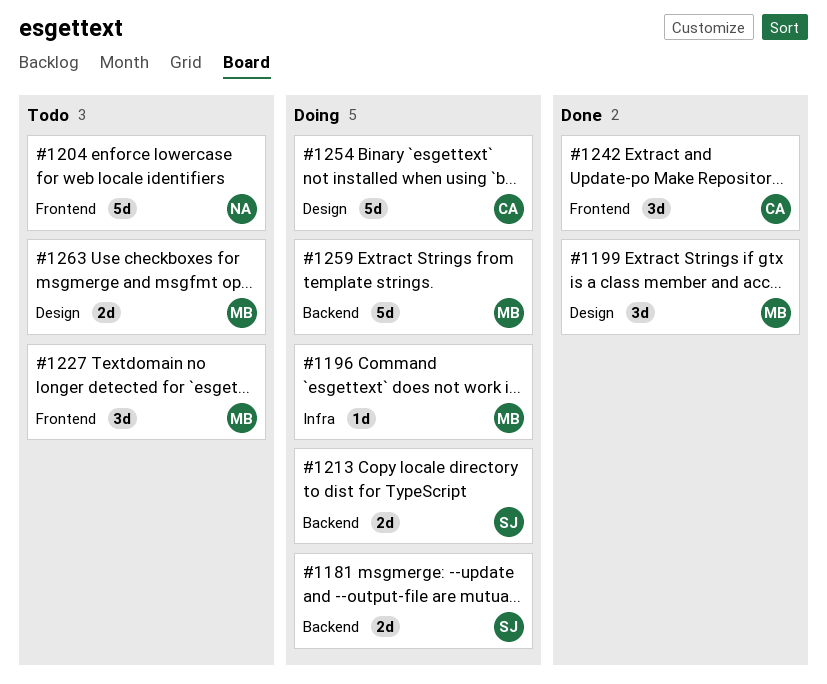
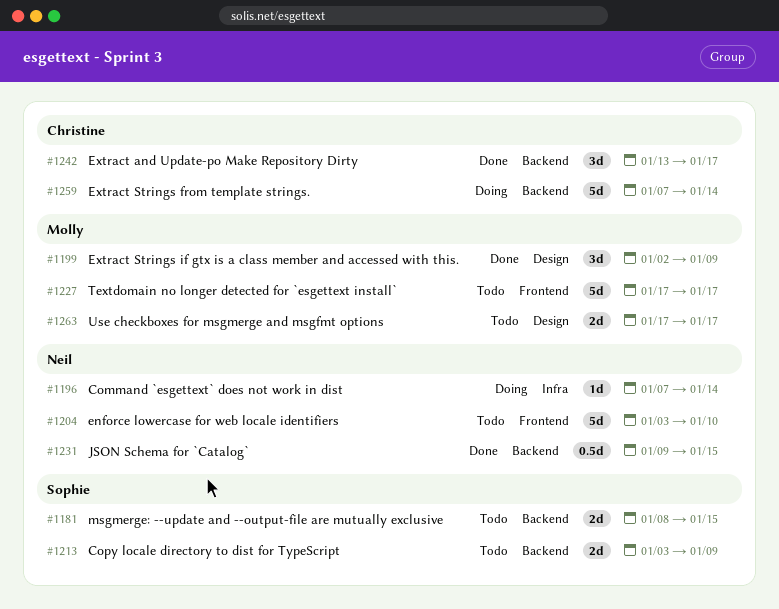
#1181, status: Doing -> Todo
#1196, owner: Molly -> Neil
#1213, status: Doing -> Todo
#1227, estimate: 3d -> 5d
#1231: none -> present
#1242, label: Frontend -> Backend
#1254: present -> none
#1259, owner: Molly -> Christine

